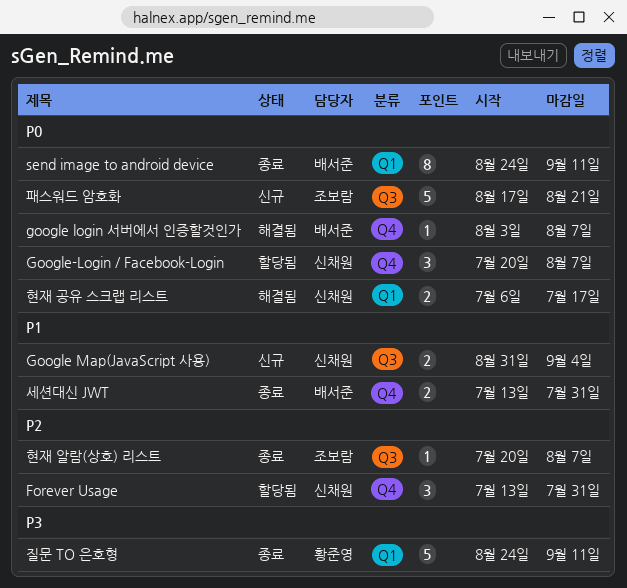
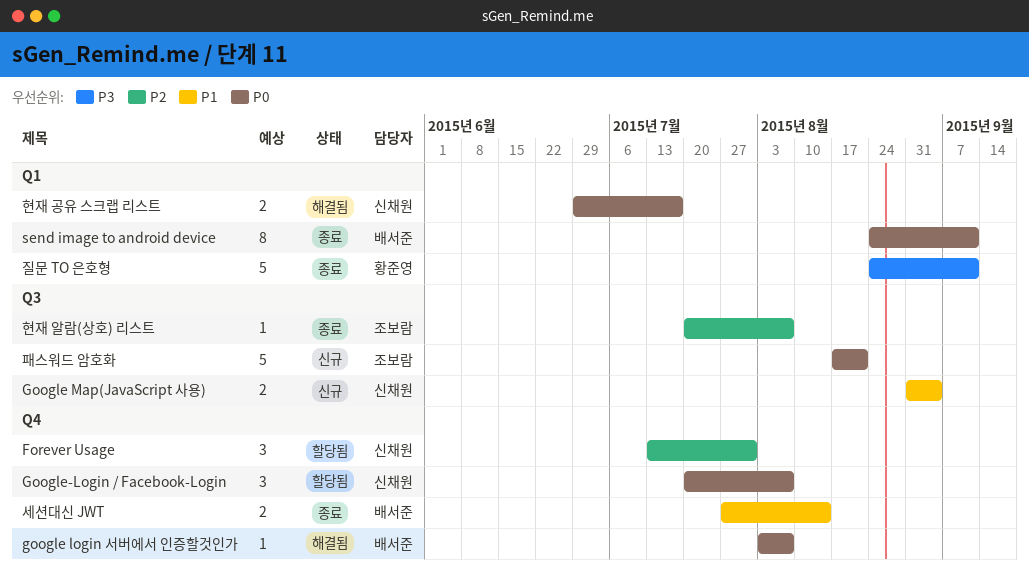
세션대신 JWT, start: Jul 13 -> Jul 27
세션대신 JWT, due: Jul 31 -> Aug 14
현재 공유 스크랩 리스트, start: Jul 6 -> Jun 29

